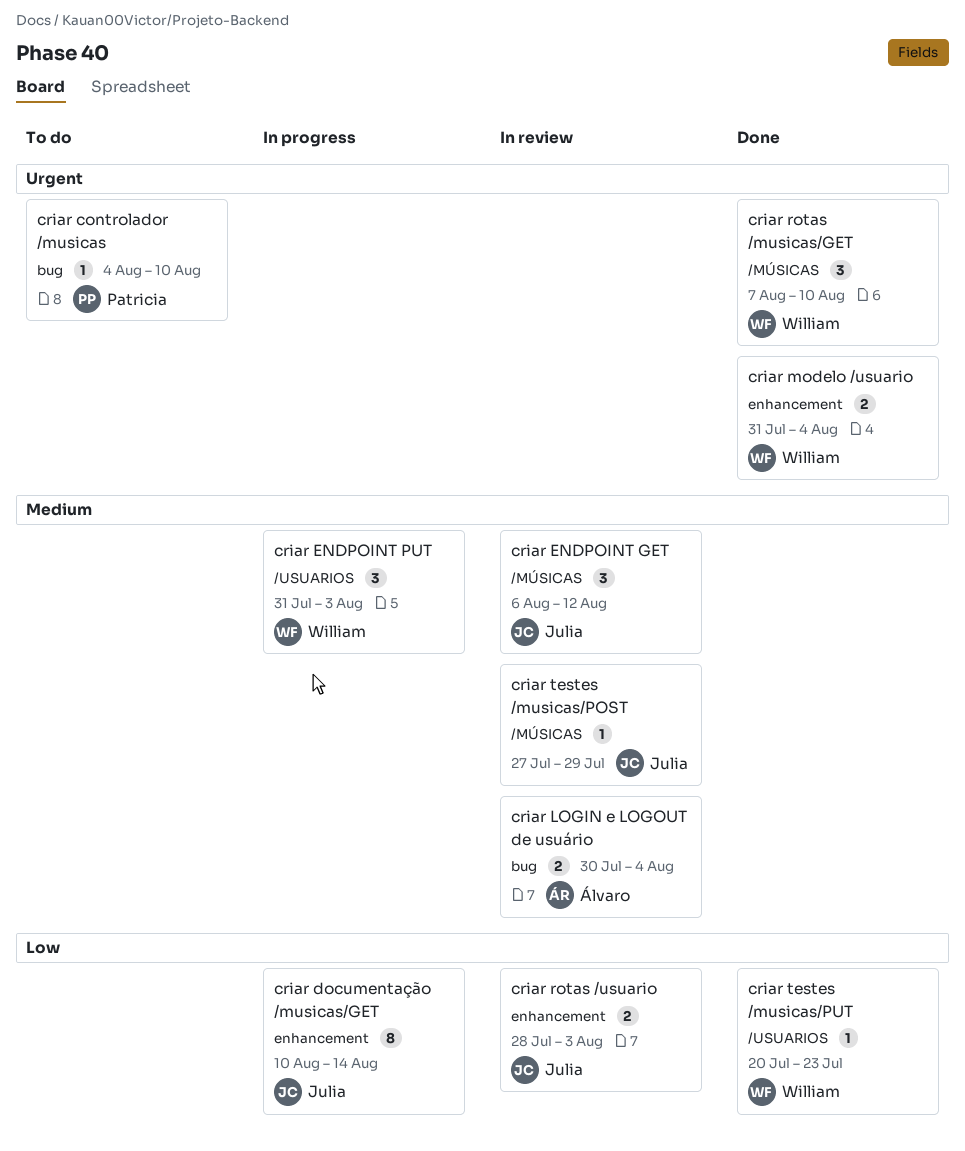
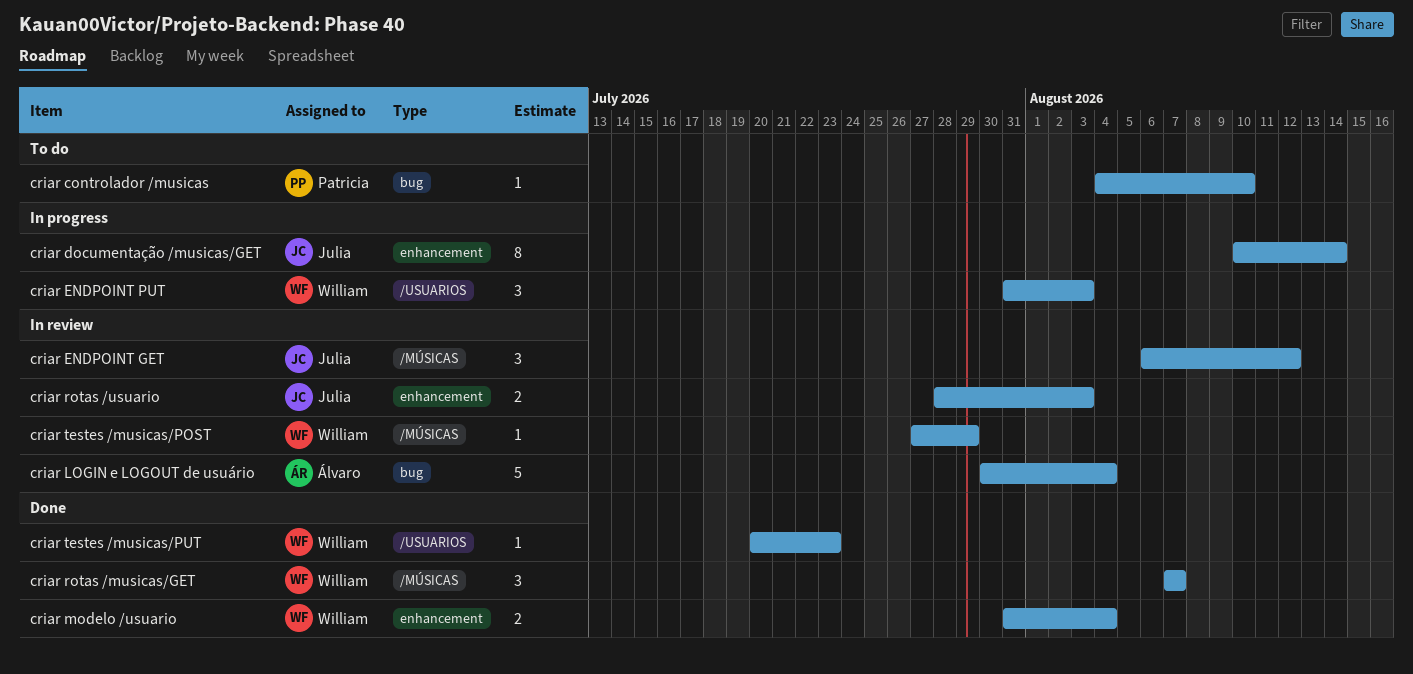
criar LOGIN e LOGOUT de usuário, estimate: 2 -> 5
criar rotas /musicas/GET, due: Aug 10 -> Aug 7
criar testes /musicas/POST, owner: Julia -> William

